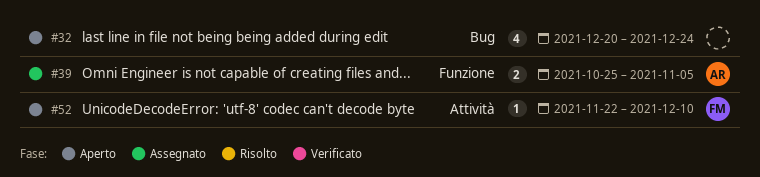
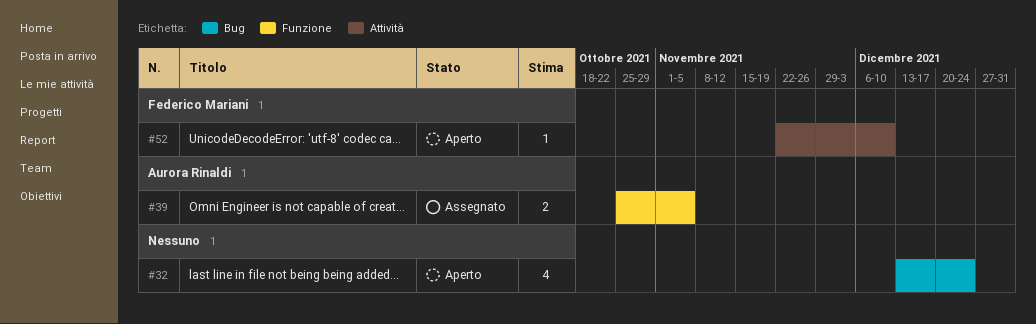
#32, start: Dec 20 -> Dec 13

